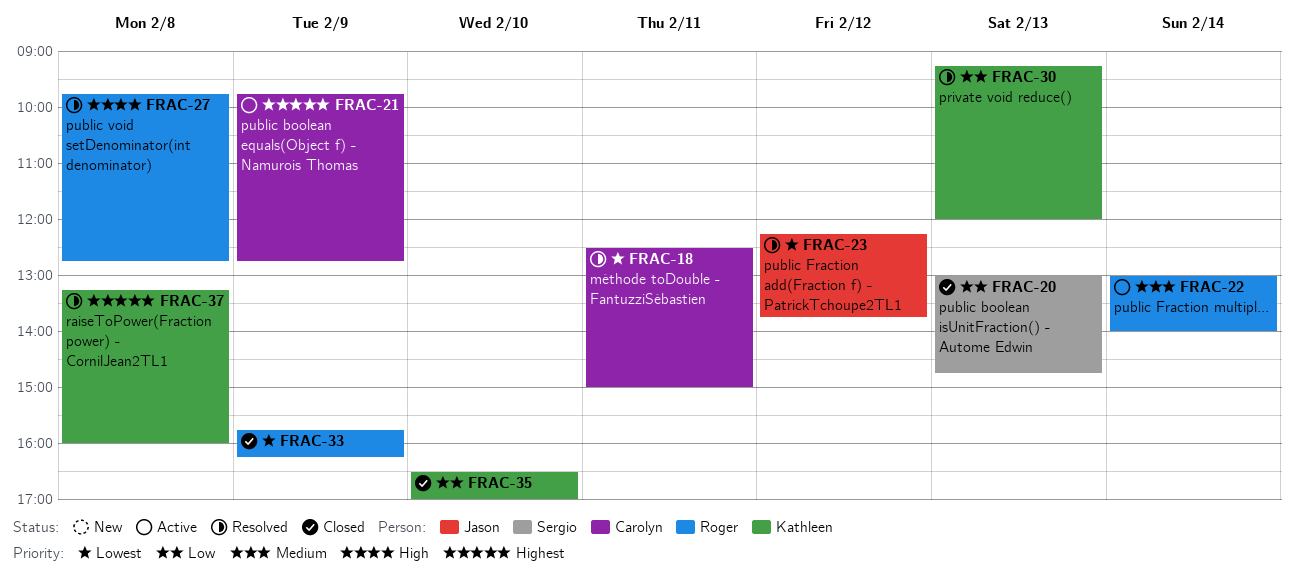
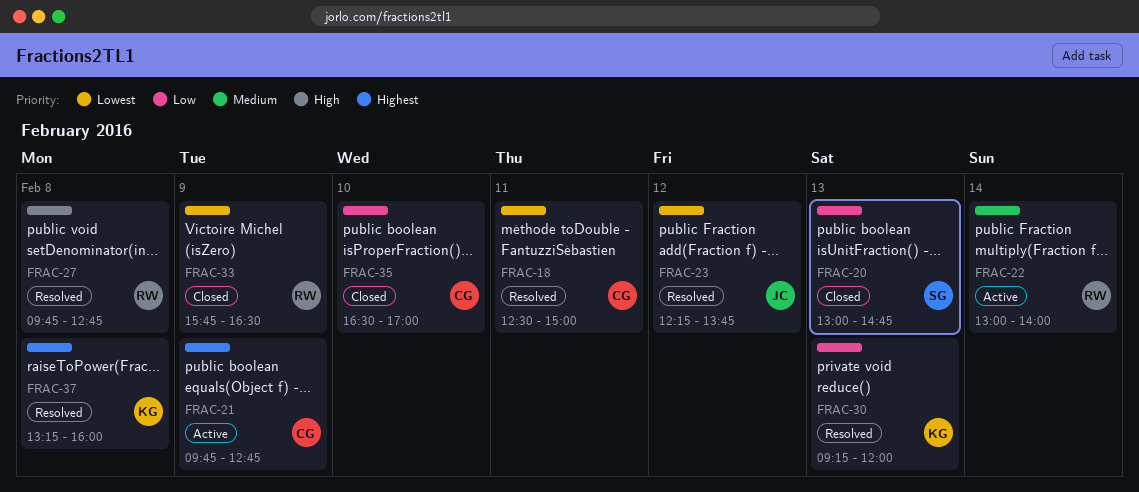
FRAC-33, ends: 16:15 -> 16:30
FRAC-35, owner: Kathleen -> Carolyn

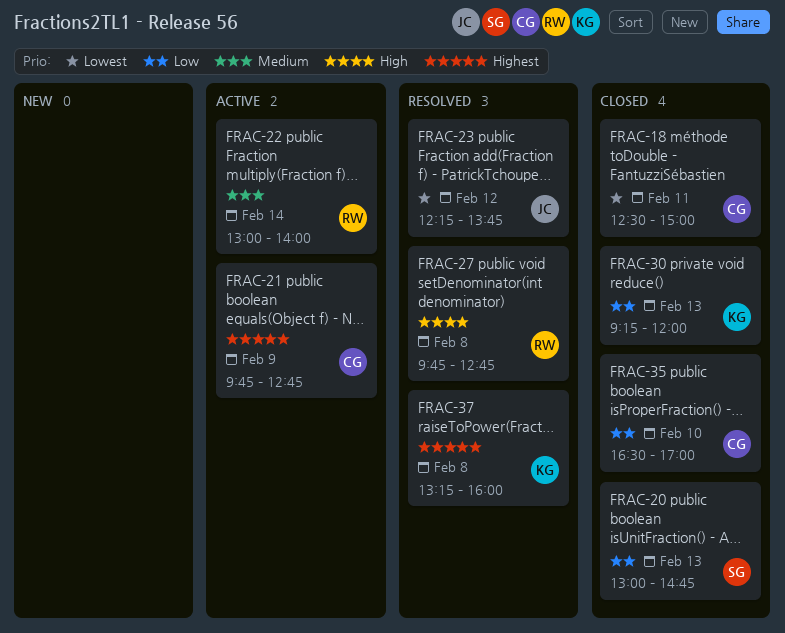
FRAC-18, status: Resolved -> Closed
FRAC-30, status: Resolved -> Closed
FRAC-33: present -> none

